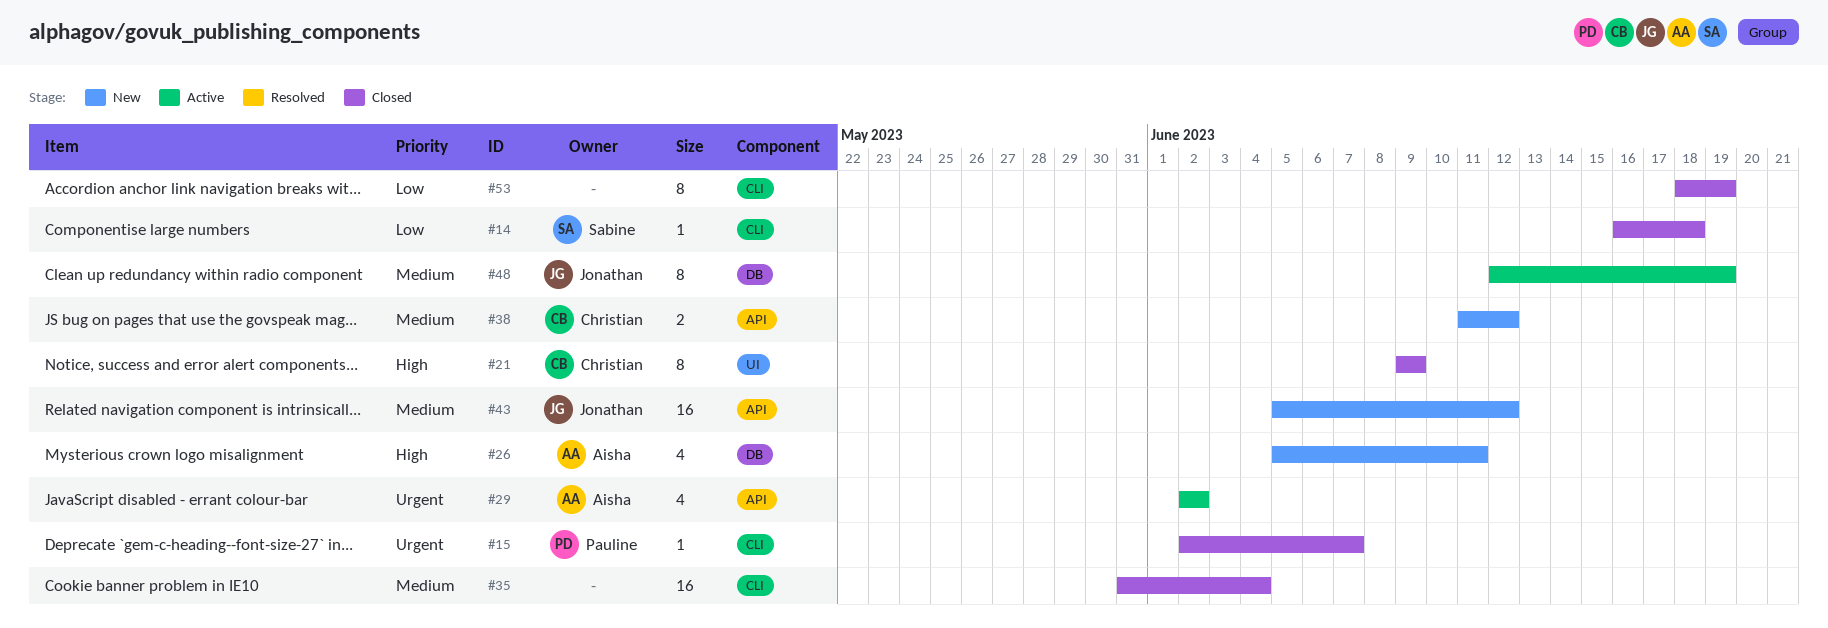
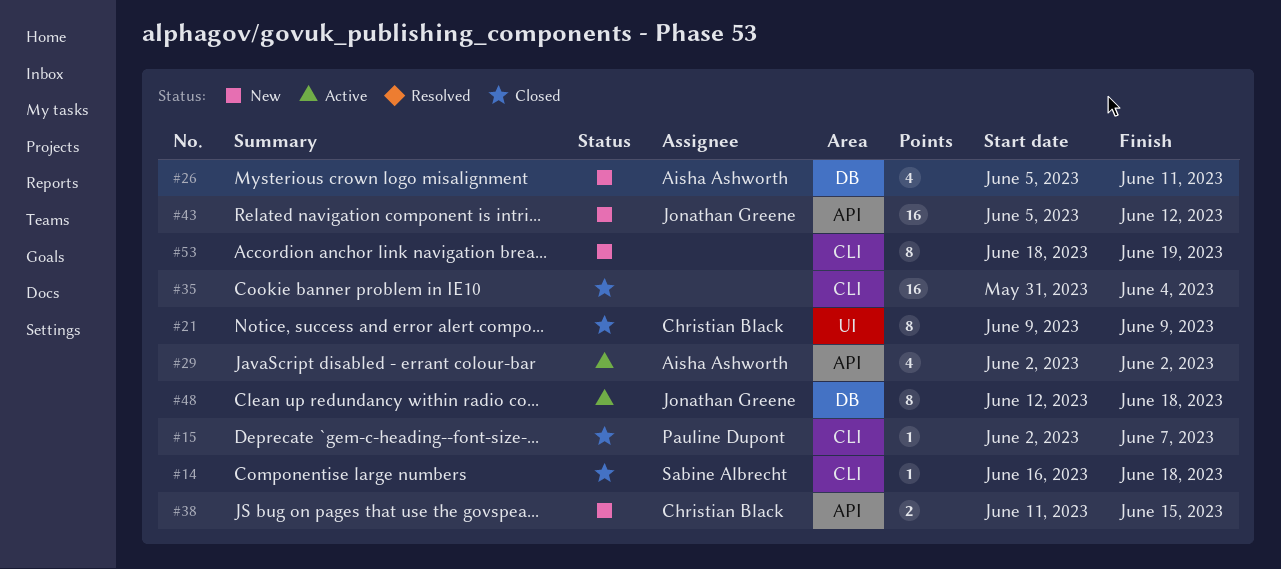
#38, due: Jun 12 -> Jun 15
#48, due: Jun 19 -> Jun 18
#53, status: Closed -> New

